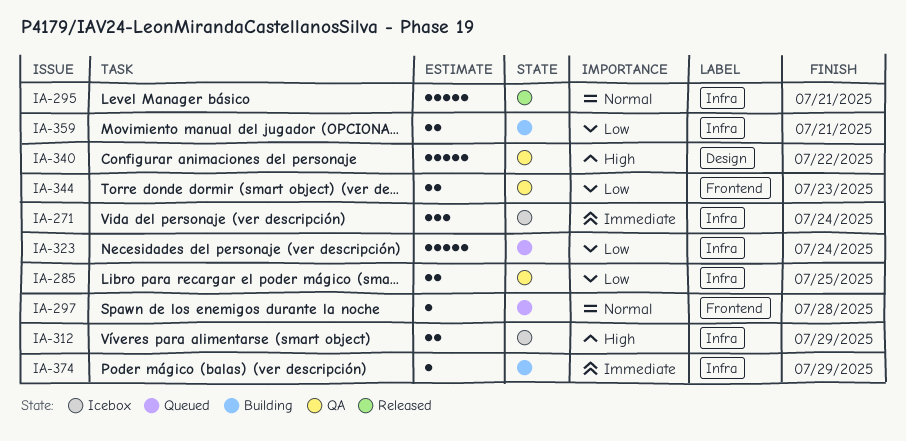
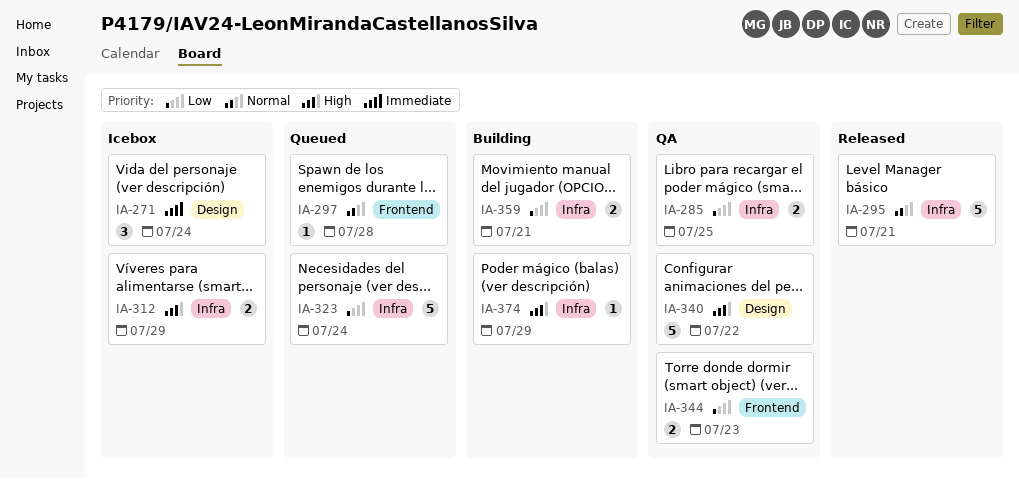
IA-271, label: Infra -> Design
IA-374, priority: Immediate -> High

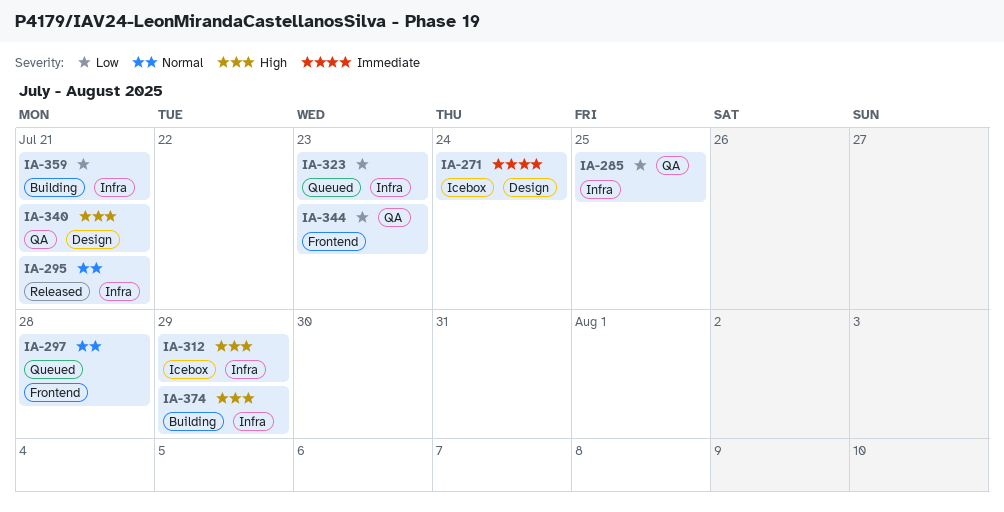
IA-323, due: Jul 24 -> Jul 23
IA-340, due: Jul 22 -> Jul 21

